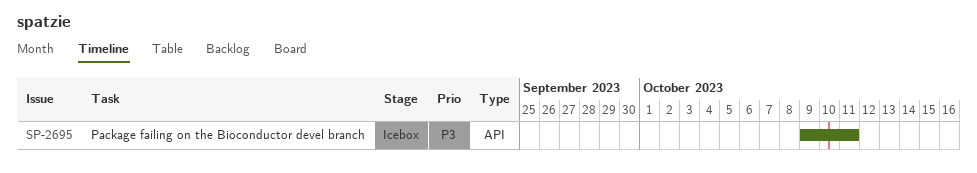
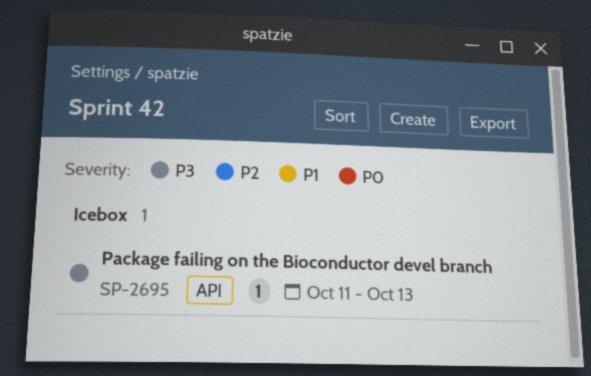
SP-2695, start: Oct 9 -> Oct 11
SP-2695, due: Oct 11 -> Oct 13

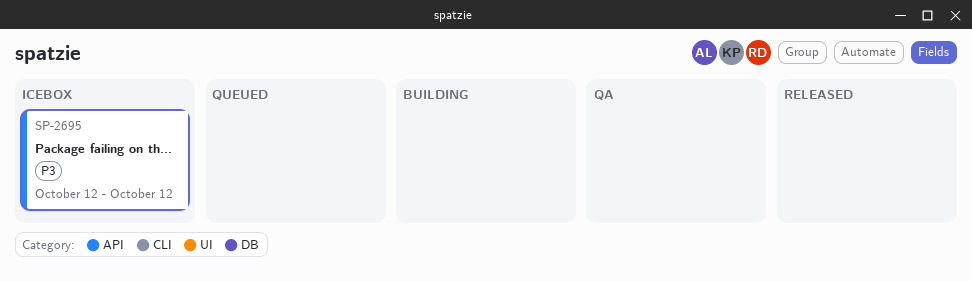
SP-2695, start: Oct 11 -> Oct 12
SP-2695, due: Oct 13 -> Oct 12

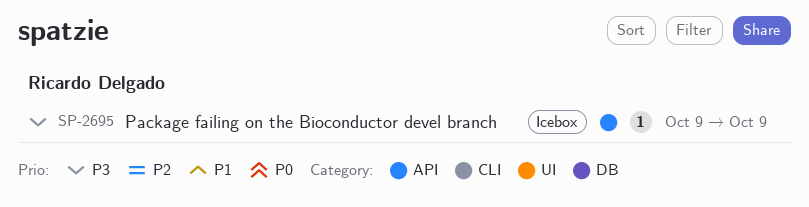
SP-2695, start: Oct 12 -> Oct 9
SP-2695, due: Oct 12 -> Oct 9

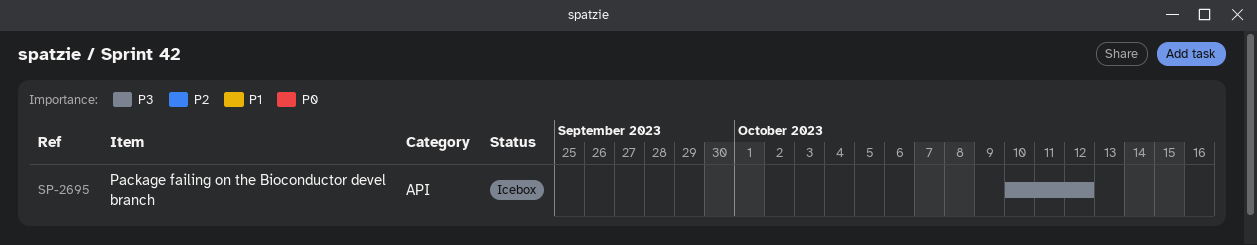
SP-2695, start: Oct 9 -> Oct 10
SP-2695, due: Oct 9 -> Oct 12

